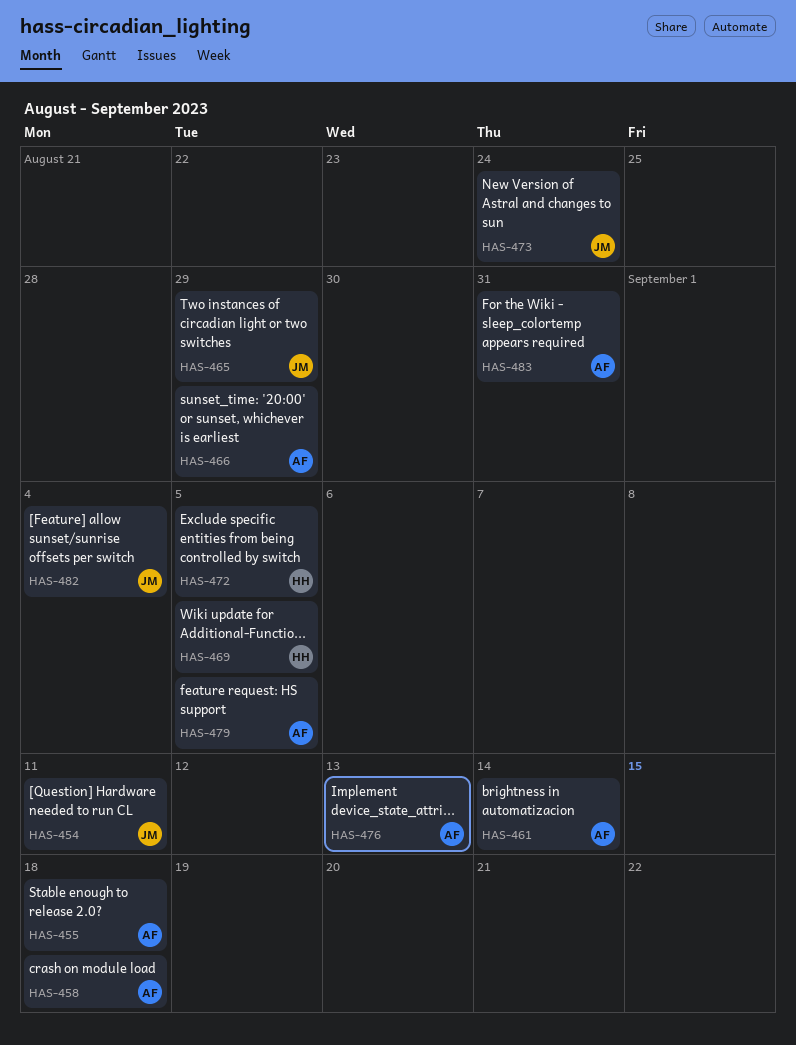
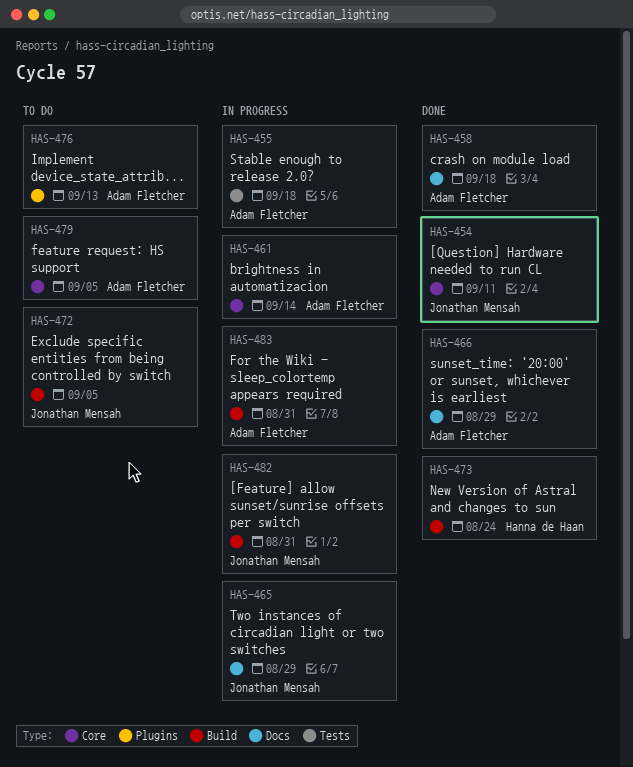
HAS-469: present -> none
HAS-472, owner: Hanna de Haan -> Jonathan Mensah
HAS-473, owner: Jonathan Mensah -> Hanna de Haan
HAS-482, due: Sep 4 -> Aug 31

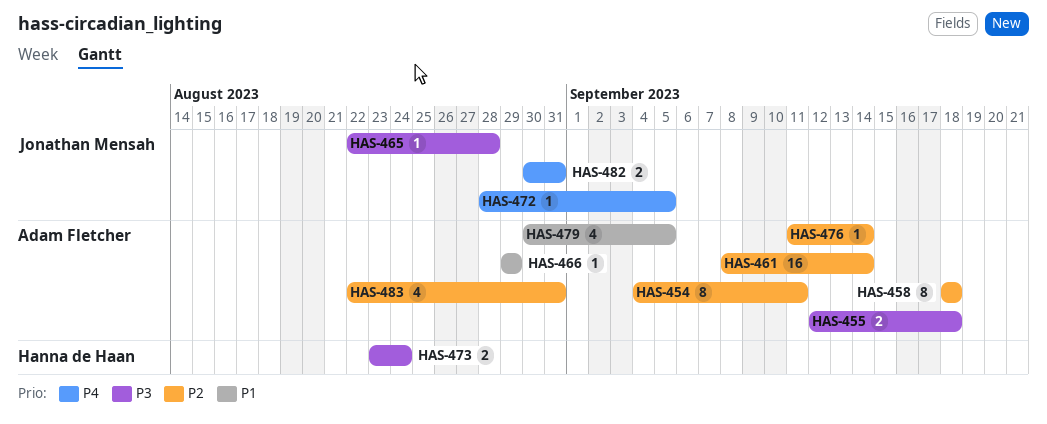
HAS-454, owner: Jonathan Mensah -> Adam Fletcher
HAS-465, due: Aug 29 -> Aug 28
HAS-476, due: Sep 13 -> Sep 14

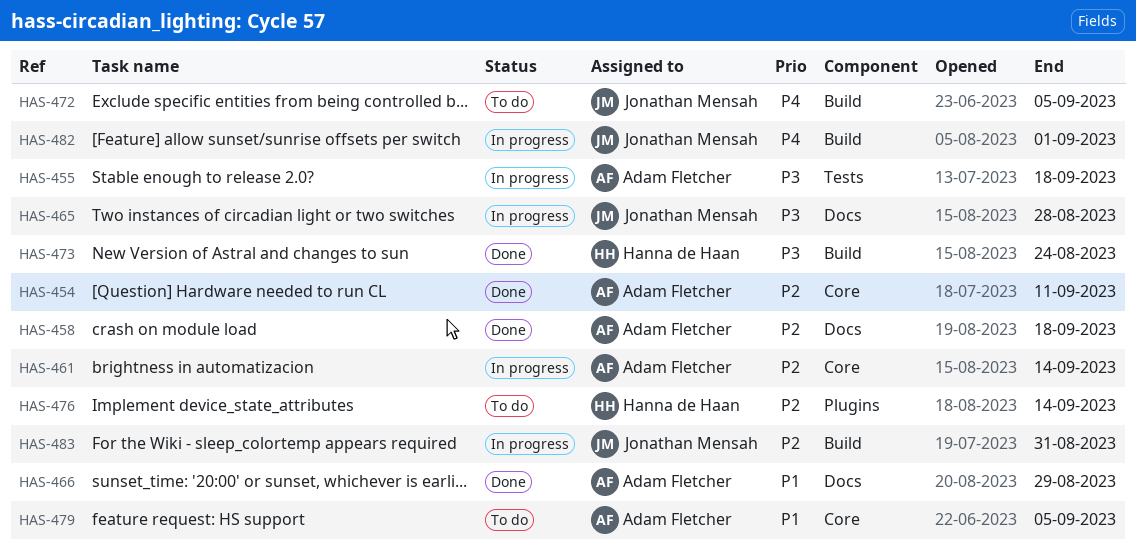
HAS-476, owner: Adam Fletcher -> Hanna de Haan
HAS-482, due: Aug 31 -> Sep 1
HAS-483, owner: Adam Fletcher -> Jonathan Mensah

